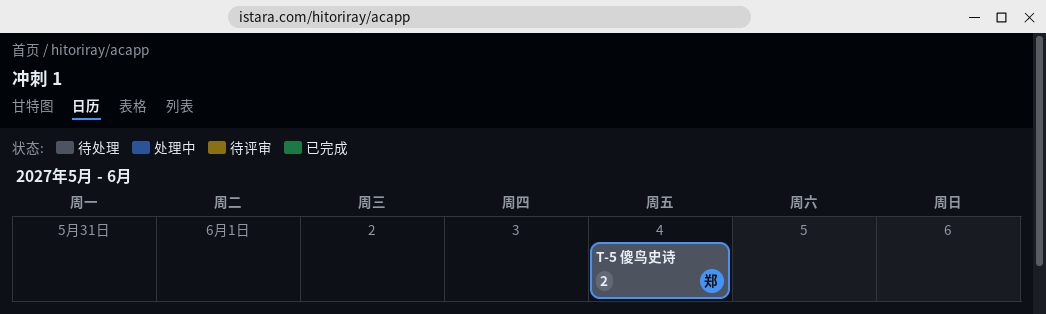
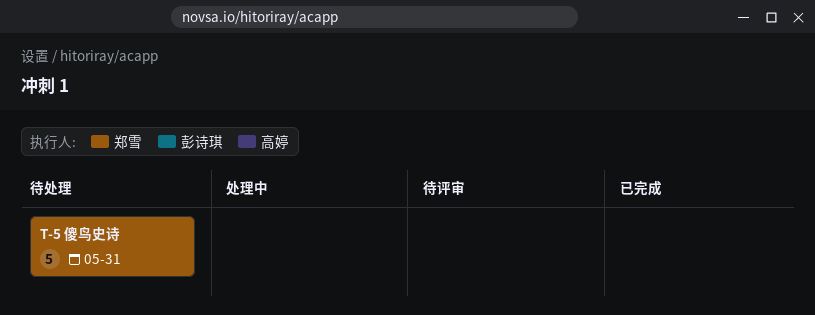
T-5, estimate: 2 -> 5
T-5, due: Jun 4 -> May 31

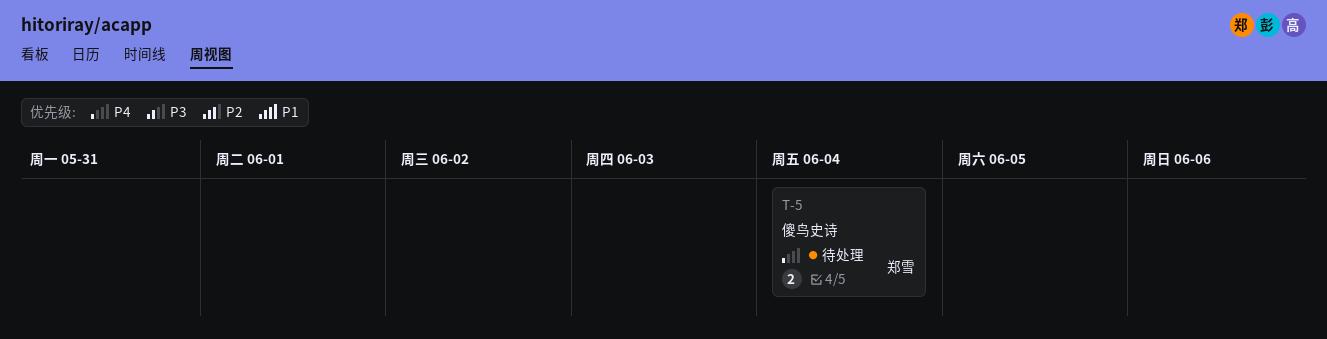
T-5, estimate: 5 -> 2
T-5, due: May 31 -> Jun 4

